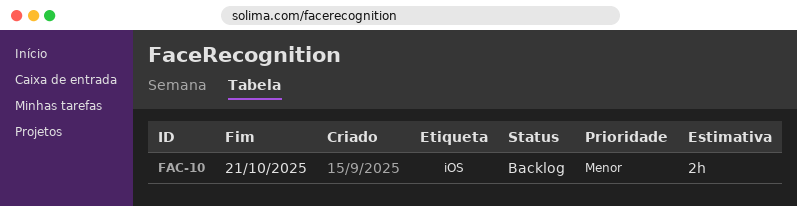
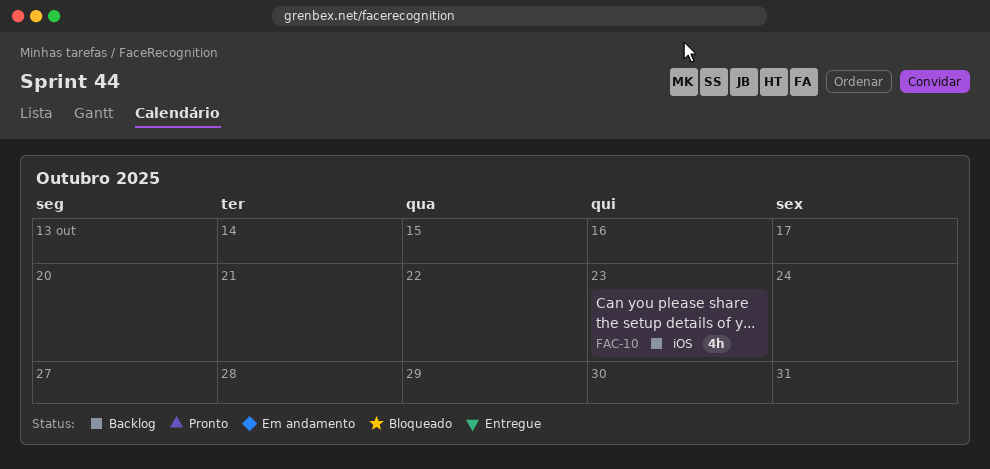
FAC-10, estimate: 2h -> 4h
FAC-10, due: Oct 21 -> Oct 23

